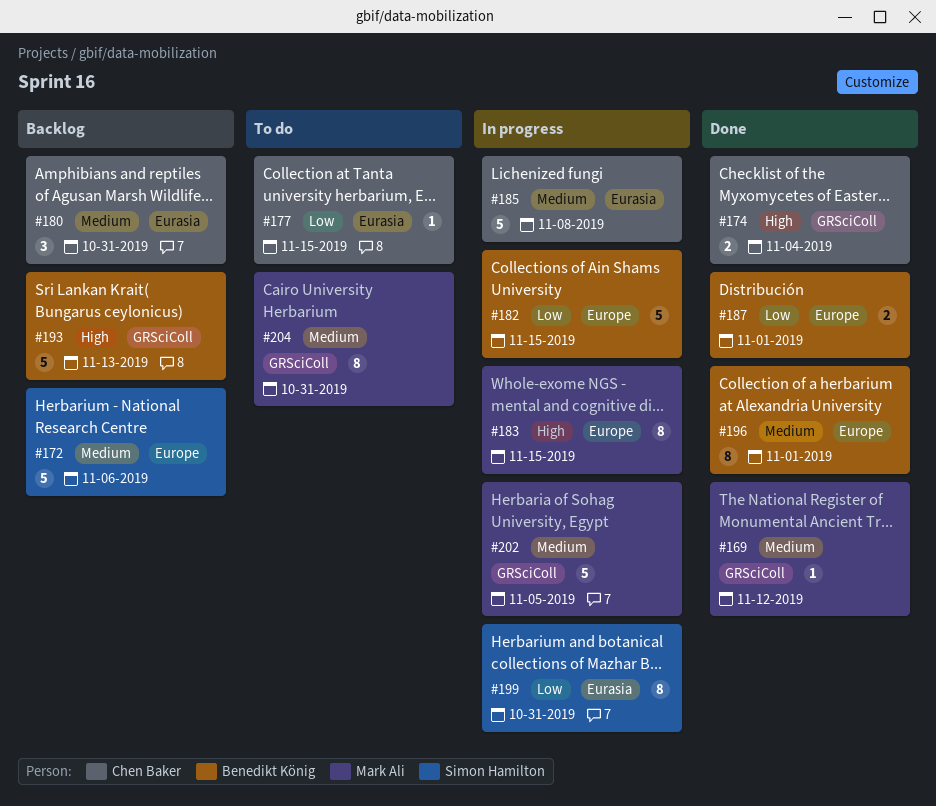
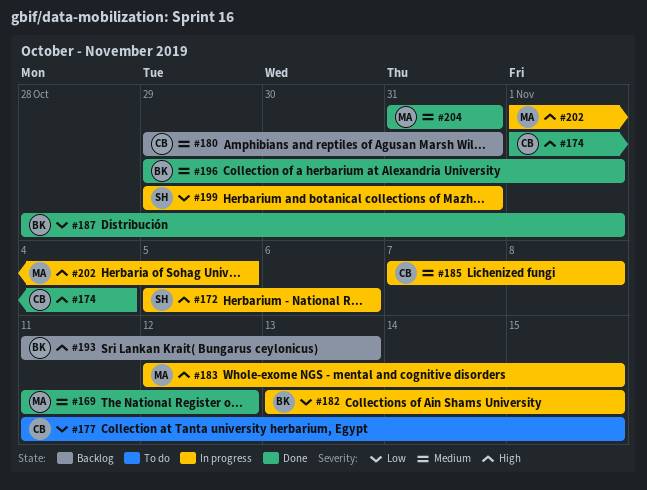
#172, status: Backlog -> In progress
#172, priority: Medium -> High
#202, priority: Medium -> High
#204, status: To do -> Done

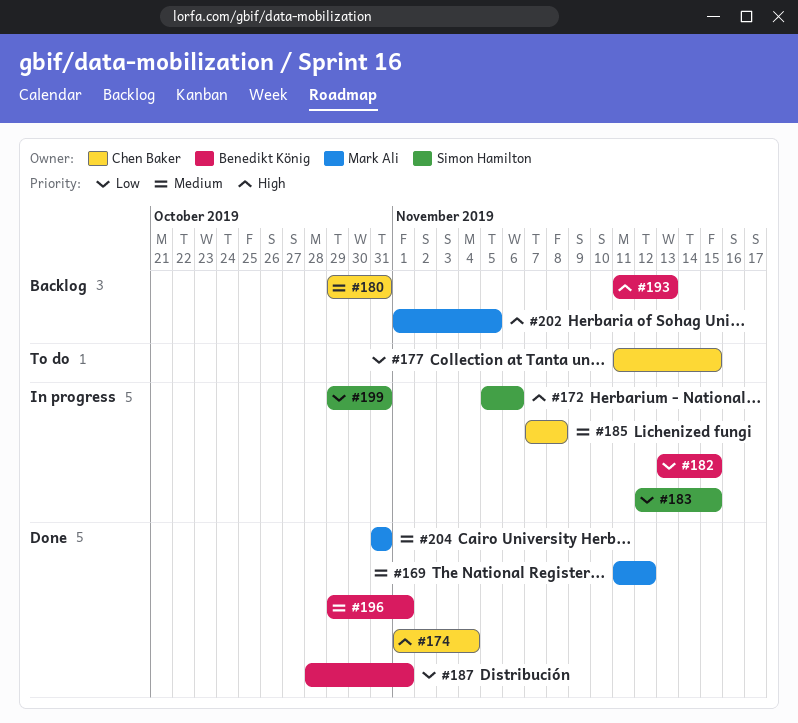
#183, owner: Mark Ali -> Simon Hamilton
#183, priority: High -> Low
#202, status: In progress -> Backlog

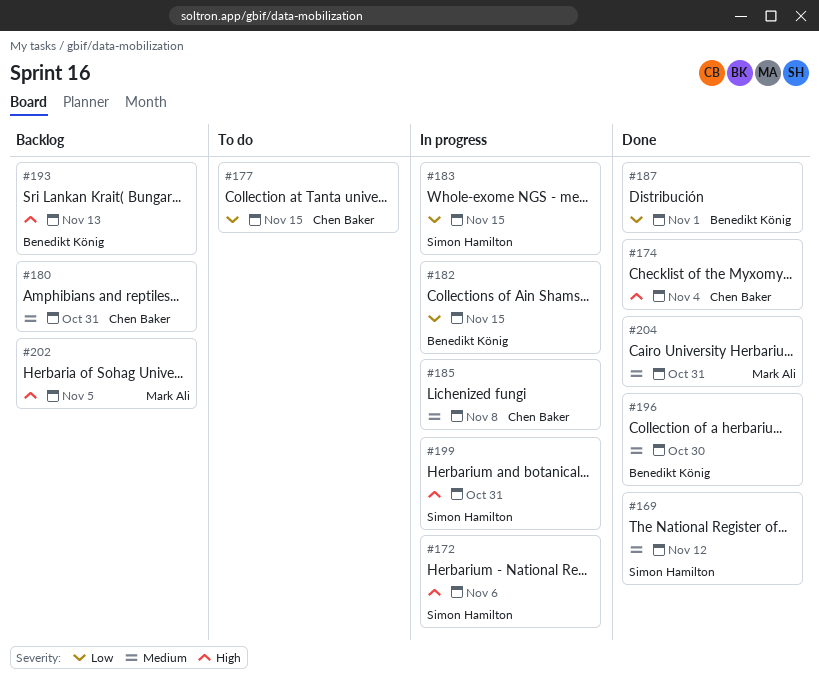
#169, owner: Mark Ali -> Simon Hamilton
#196, due: Nov 1 -> Oct 30
#199, priority: Low -> High

